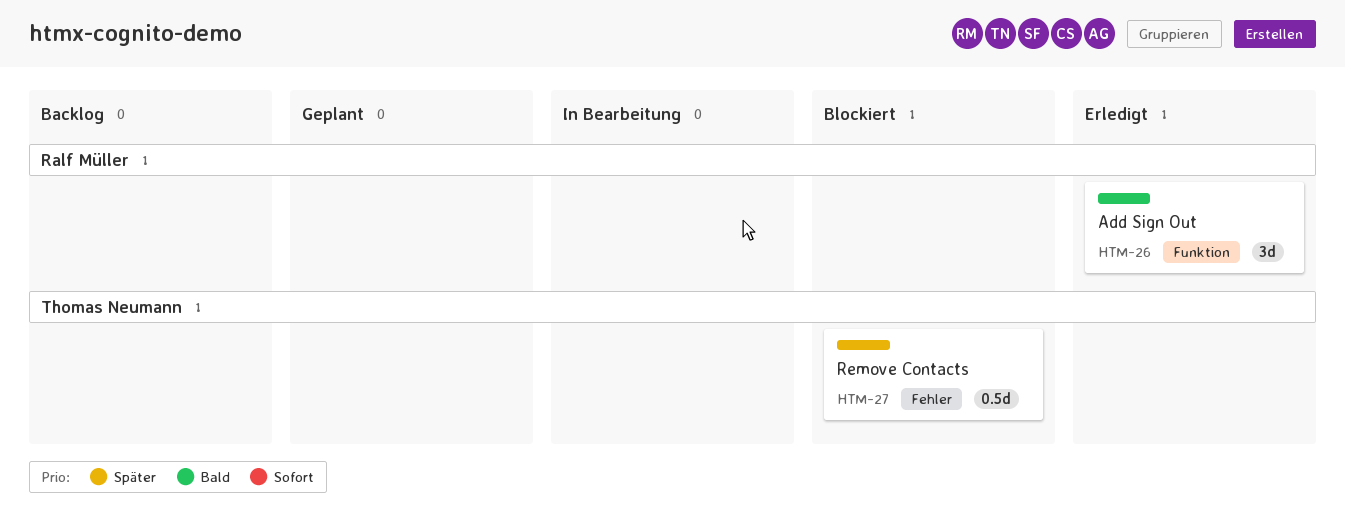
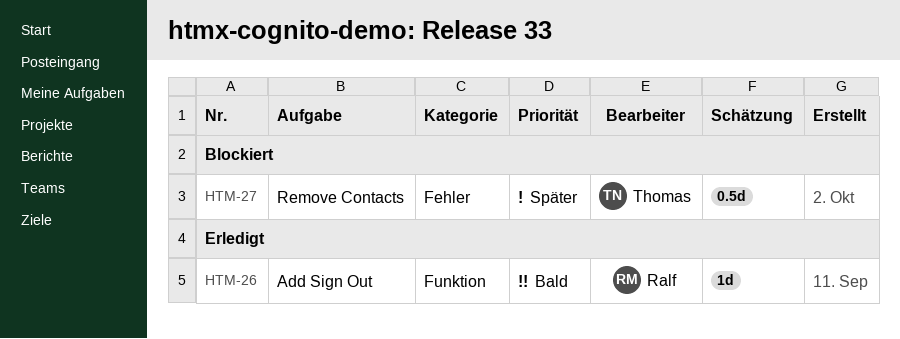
HTM-26, estimate: 3d -> 1d

